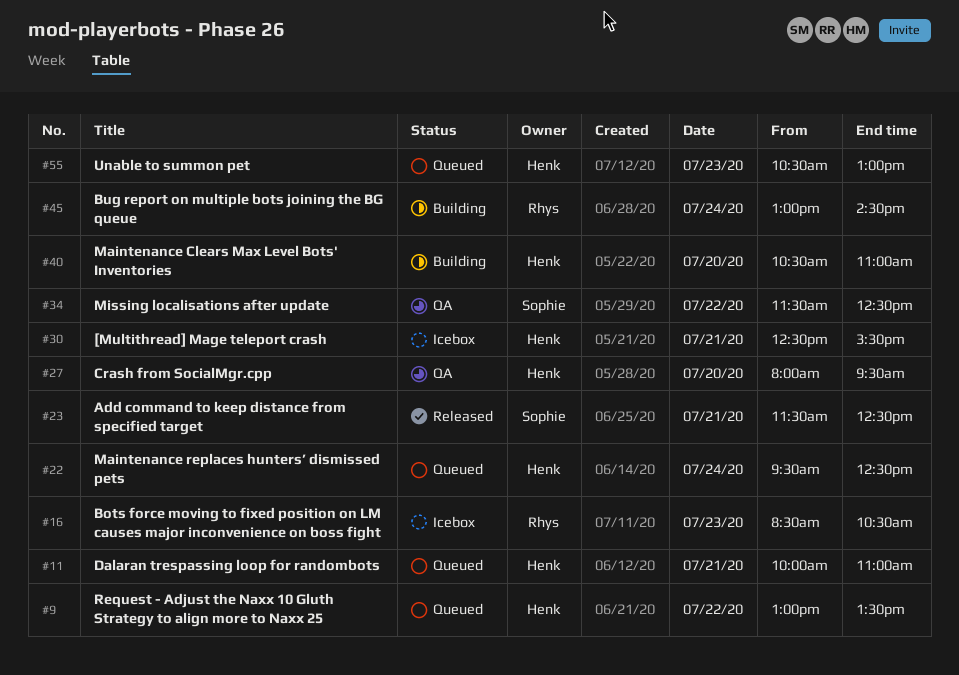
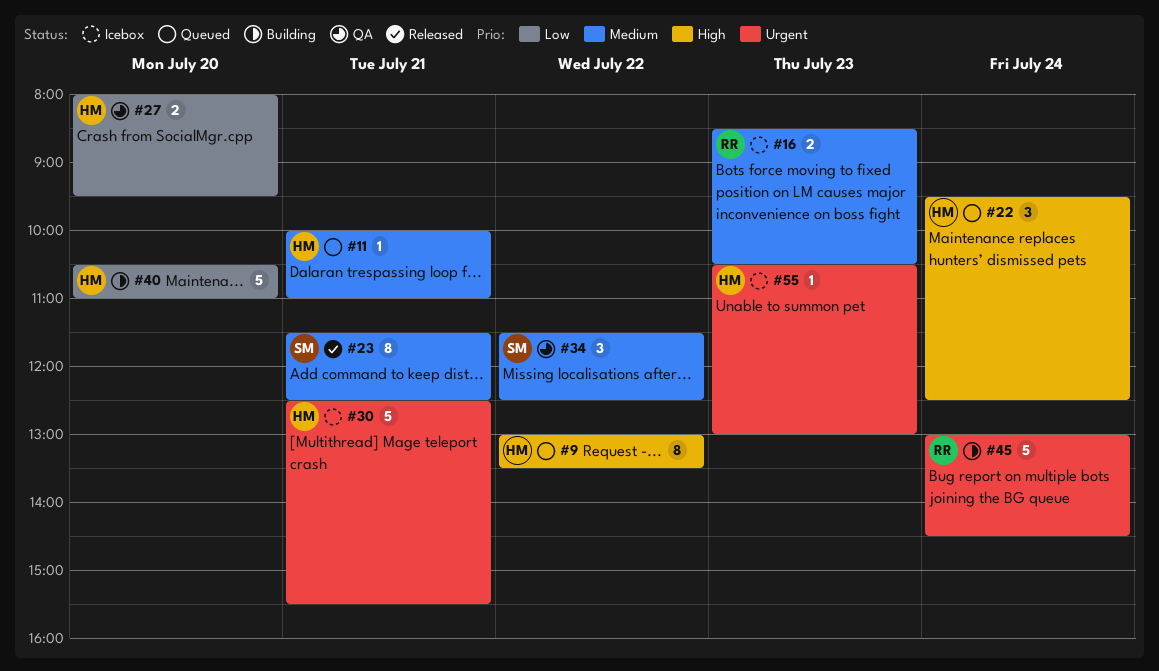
#55, status: Queued -> Icebox

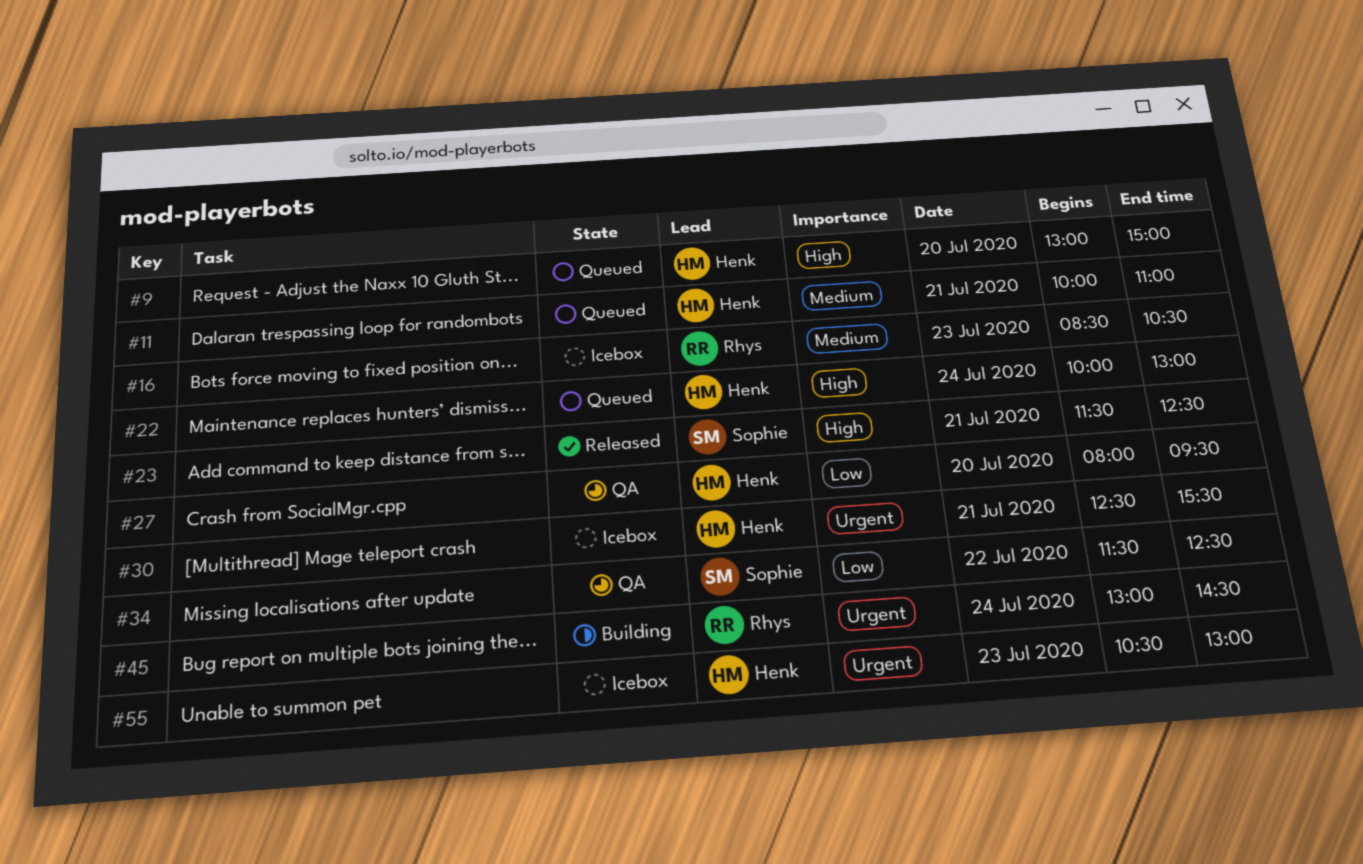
#9, day: Jul 22 -> Jul 20
#9, ends: 13:30 -> 15:00
#22, begins: 09:30 -> 10:00
#22, ends: 12:30 -> 13:00
#23, priority: Medium -> High
#34, priority: Medium -> Low
#40: present -> none

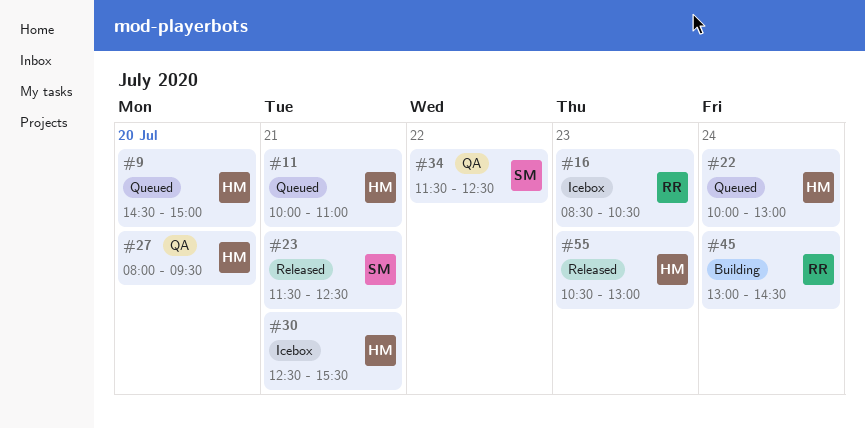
#9, begins: 13:00 -> 14:30
#55, status: Icebox -> Released

